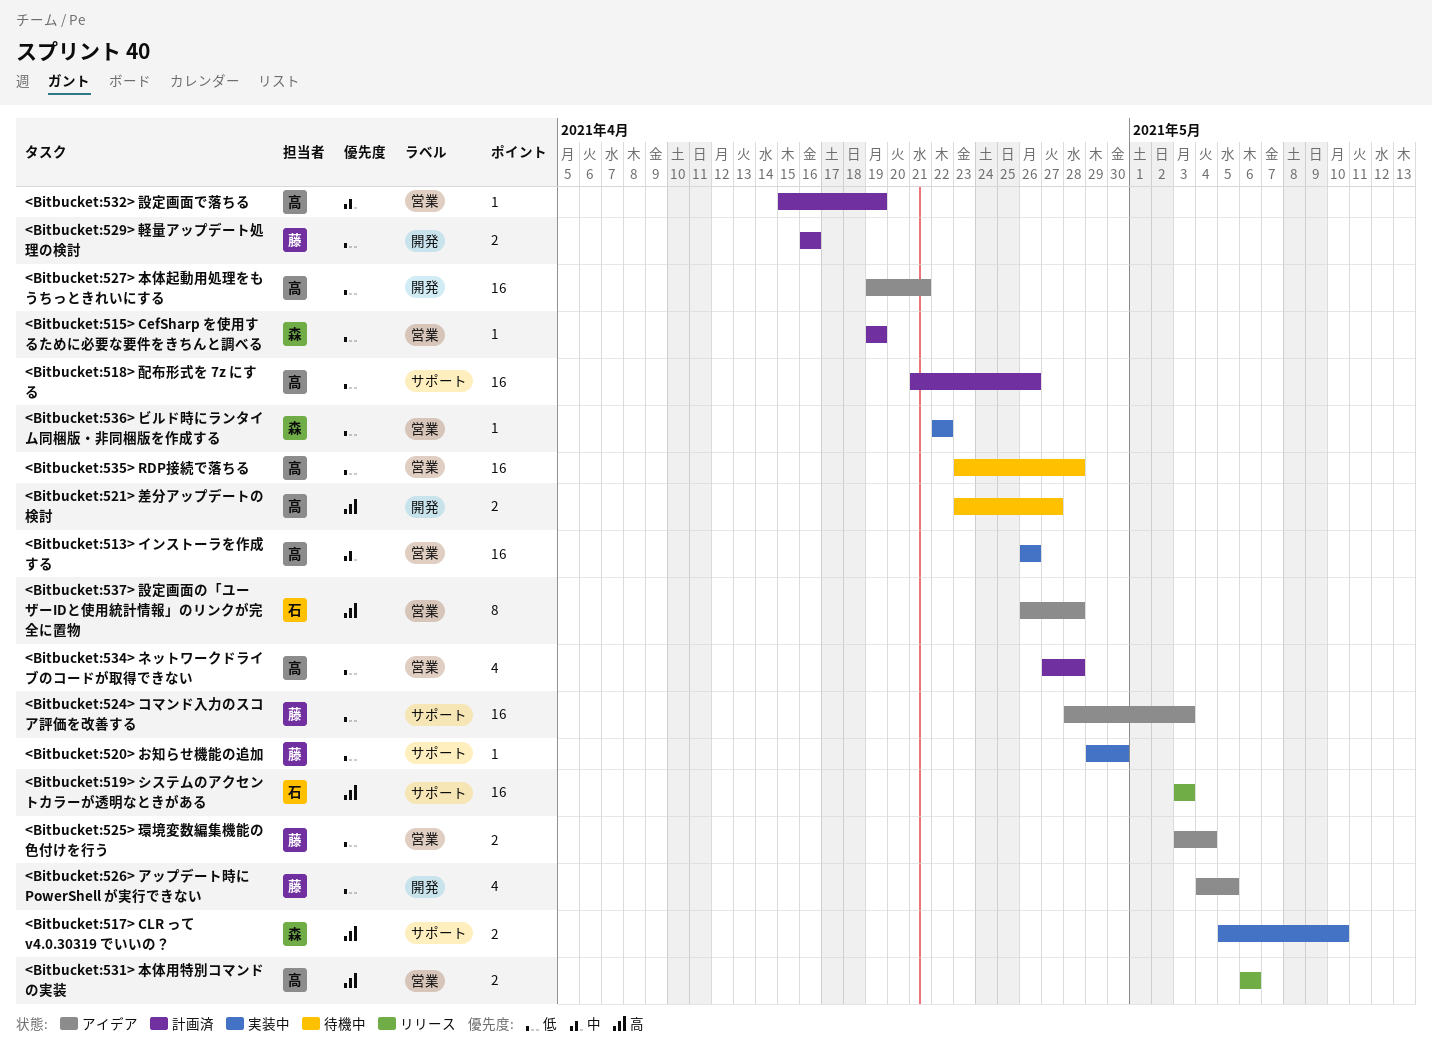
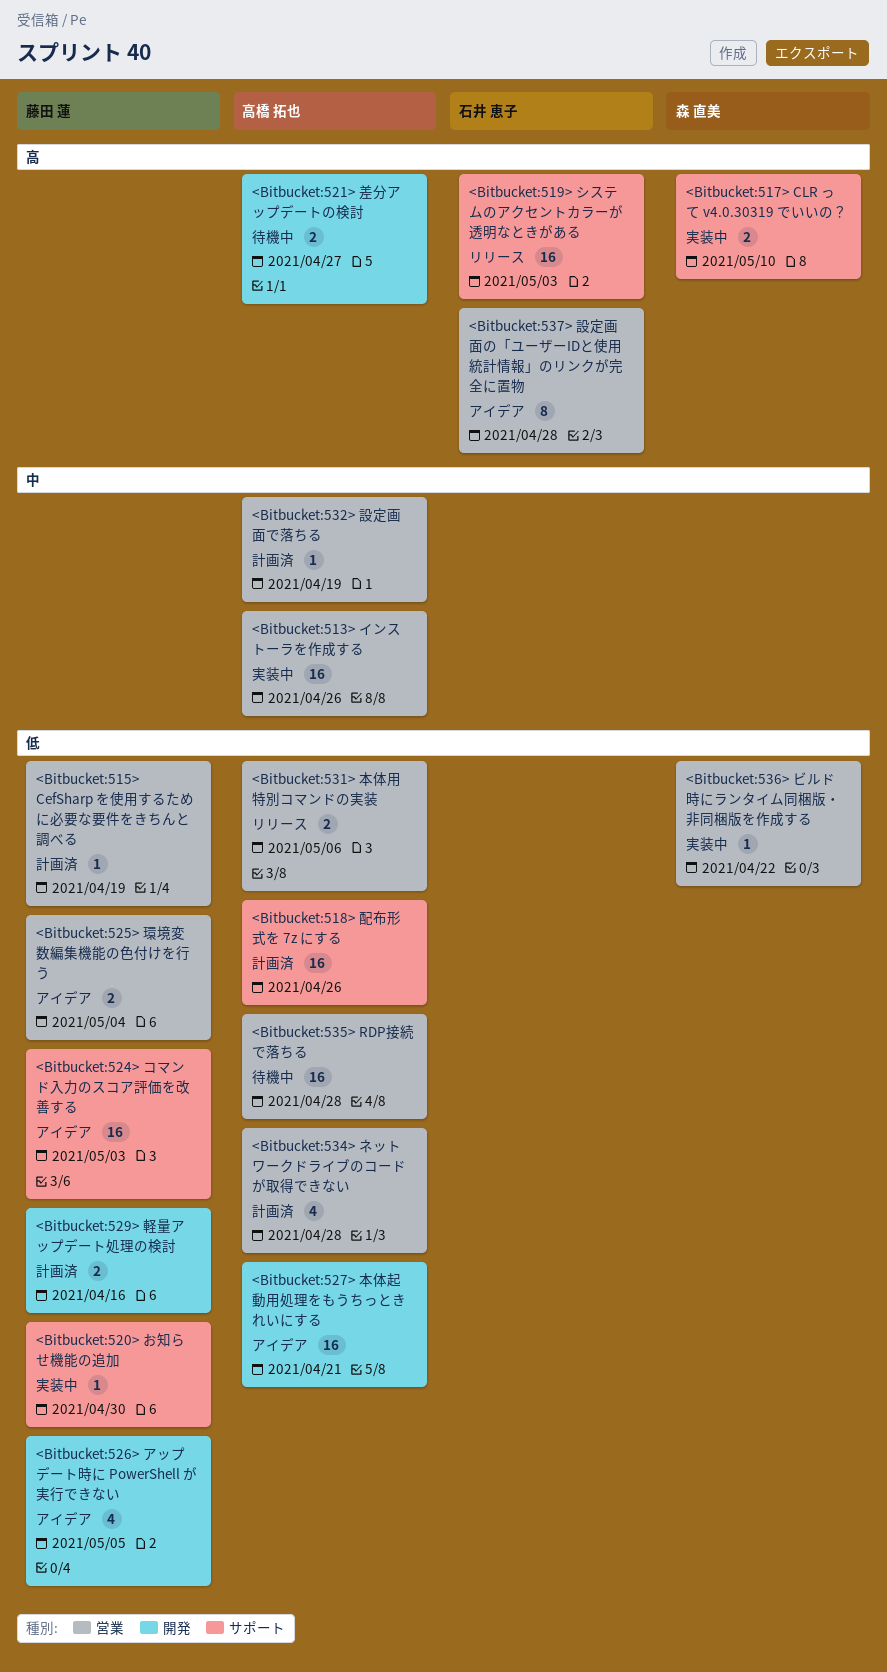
<Bitbucket:515> CefSharp を使用するために必要な要件をきちんと調べる, owner: 森 直美 -> 藤田 蓮
<Bitbucket:531> 本体用特別コマンドの実装, priority: 高 -> 低

